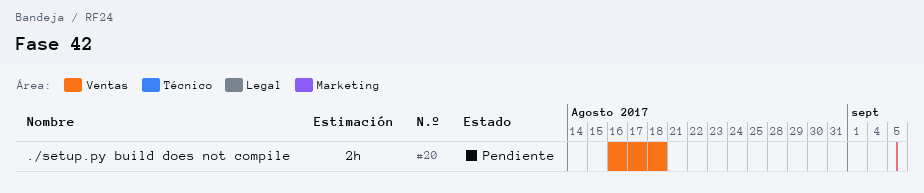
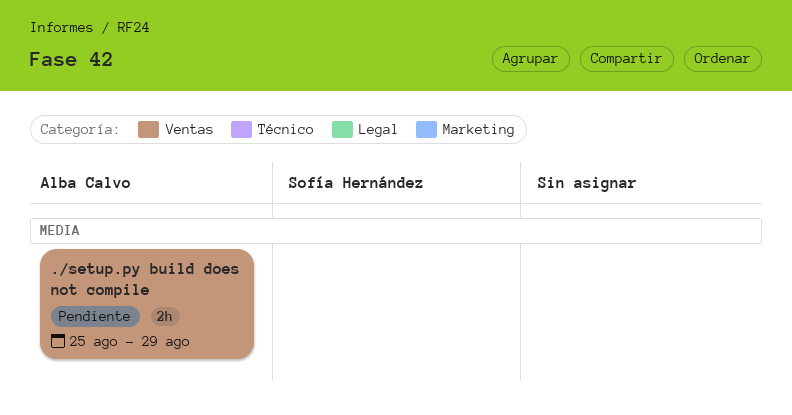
./setup.py build does not compile, start: Aug 16 -> Aug 25
./setup.py build does not compile, due: Aug 18 -> Aug 29

